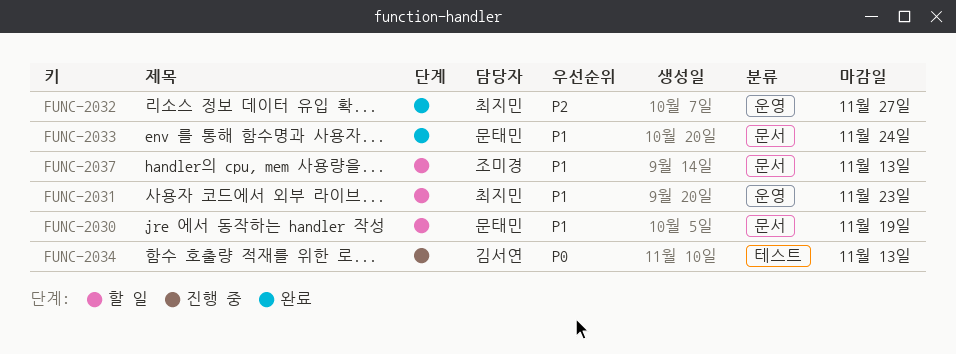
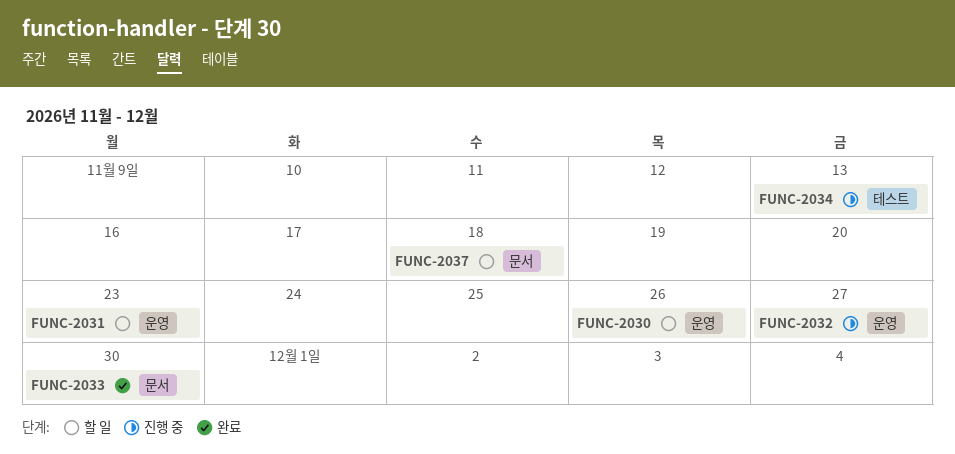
FUNC-2030, label: 문서 -> 운영
FUNC-2030, due: Nov 19 -> Nov 26
FUNC-2032, status: 완료 -> 진행 중
FUNC-2033, due: Nov 24 -> Nov 30
FUNC-2037, due: Nov 13 -> Nov 18

